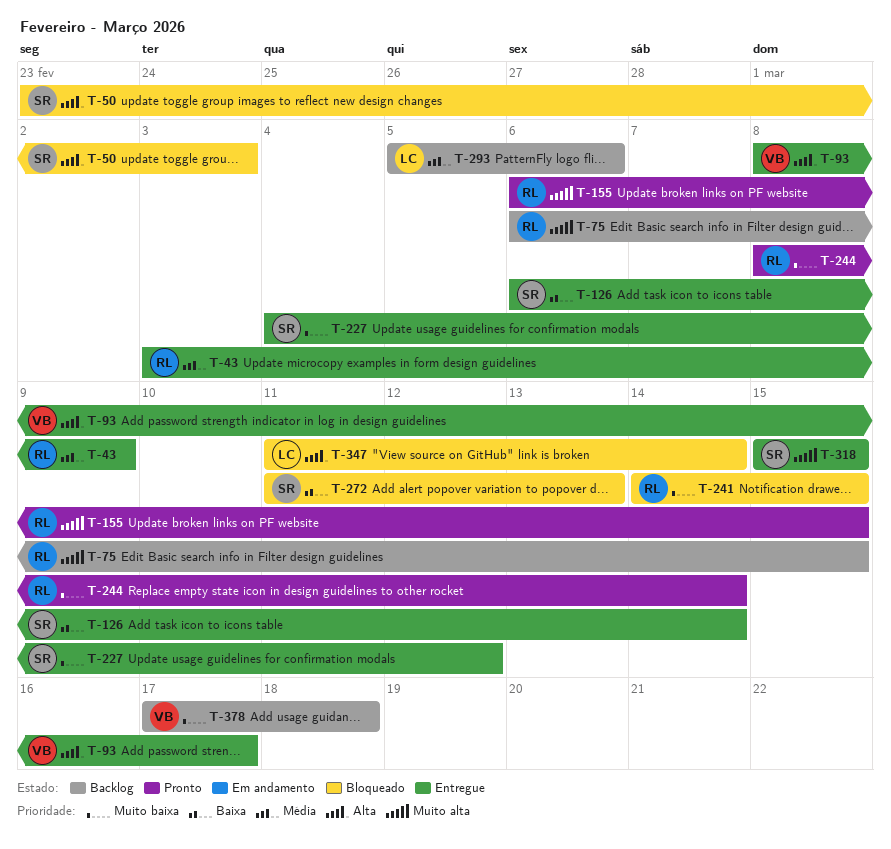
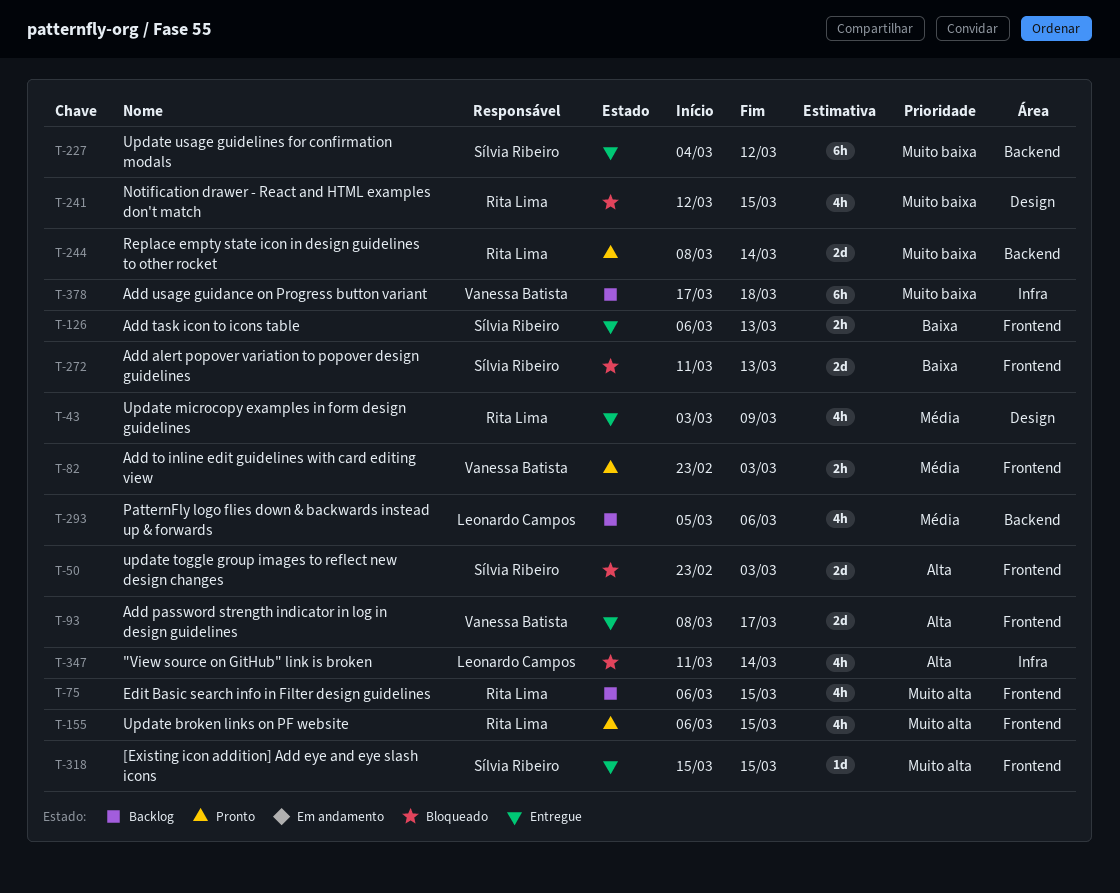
T-82: none -> present
T-126, due: Mar 14 -> Mar 13
T-241, start: Mar 14 -> Mar 12

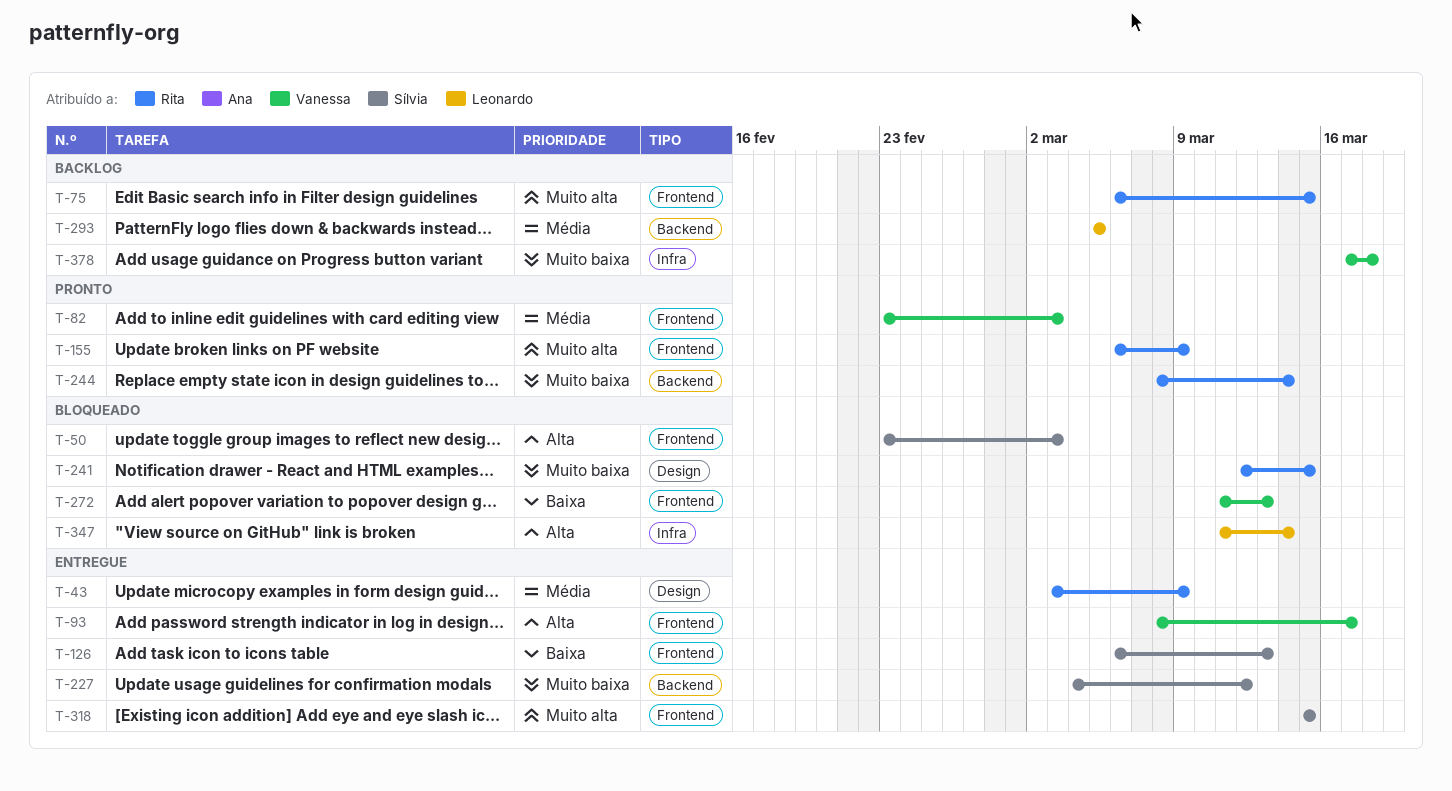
T-155, due: Mar 15 -> Mar 9
T-272, owner: Sílvia Ribeiro -> Vanessa Batista
T-293, due: Mar 6 -> Mar 5

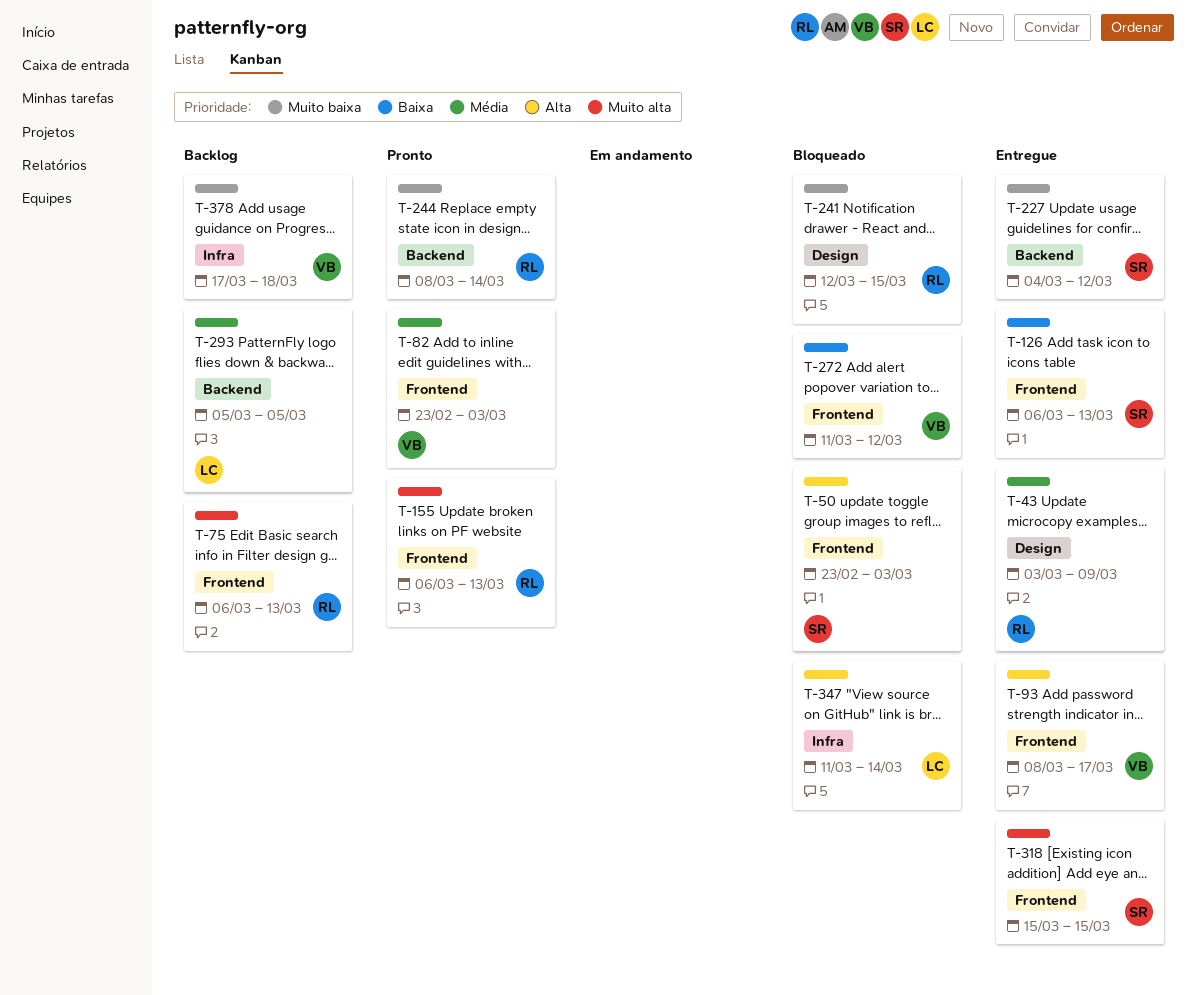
T-75, due: Mar 15 -> Mar 13
T-155, due: Mar 9 -> Mar 13
T-272, due: Mar 13 -> Mar 12

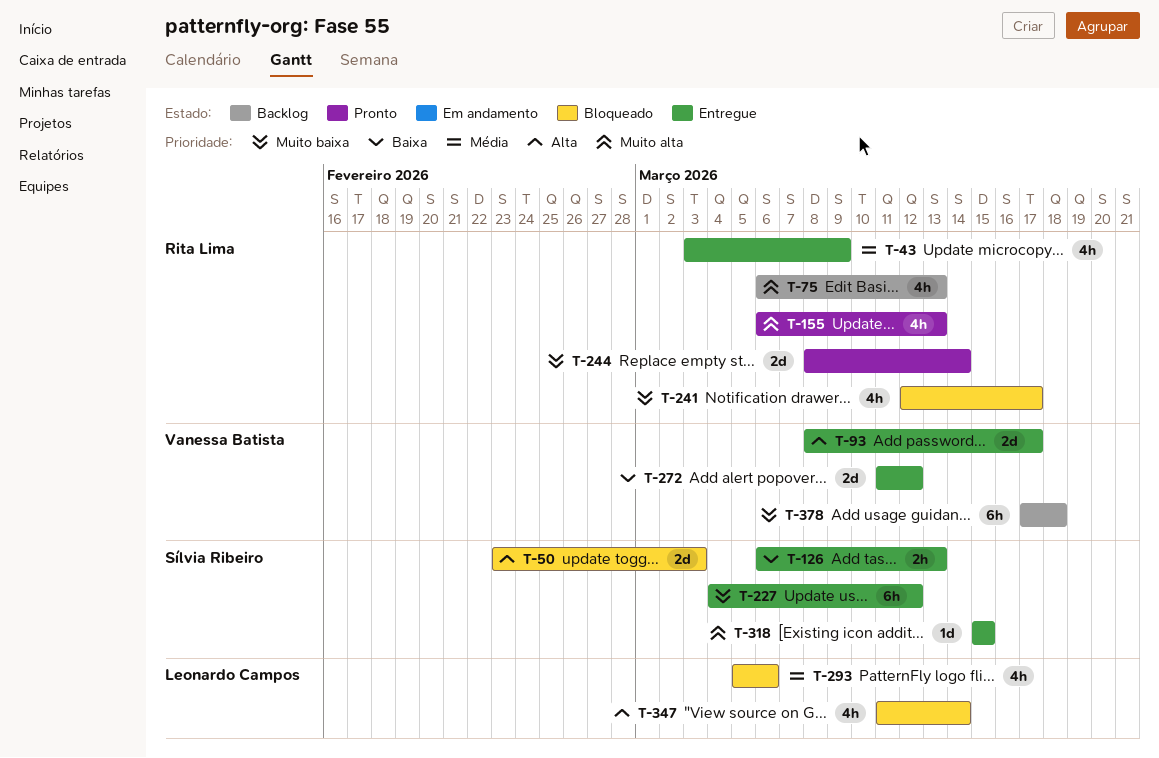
T-82: present -> none
T-241, due: Mar 15 -> Mar 17
T-272, status: Bloqueado -> Entregue
T-293, status: Backlog -> Bloqueado
T-293, due: Mar 5 -> Mar 6

